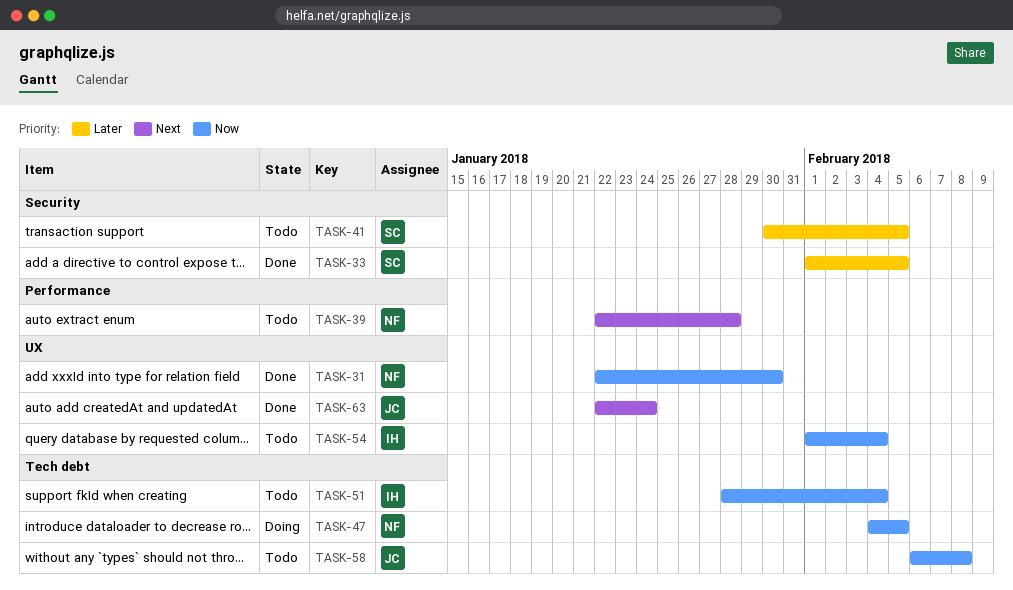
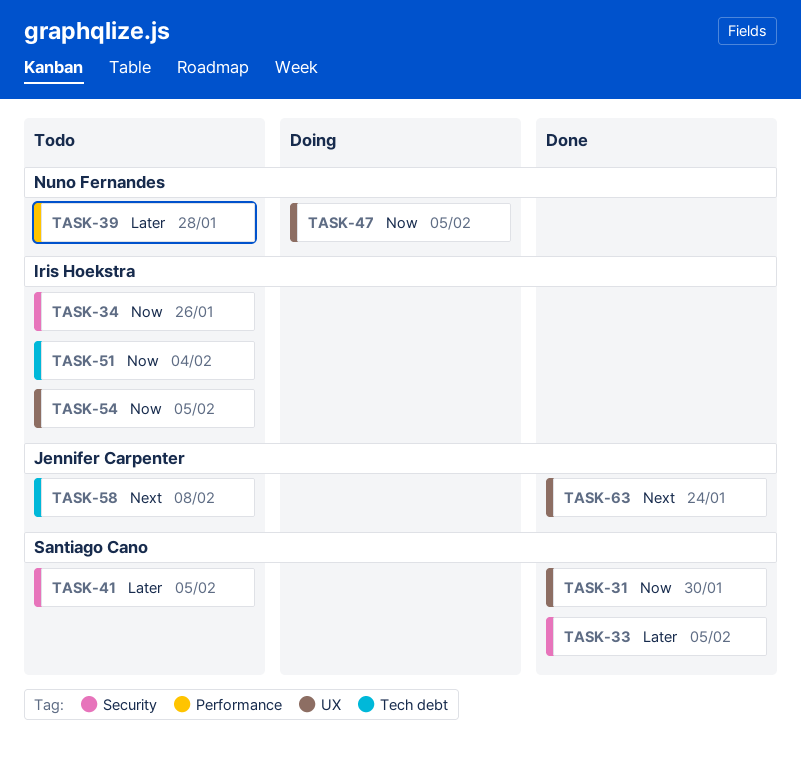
TASK-31, owner: Nuno Fernandes -> Santiago Cano
TASK-34: none -> present
TASK-39, priority: Next -> Later
TASK-47, label: Tech debt -> UX
TASK-54, due: Feb 4 -> Feb 5
TASK-58, priority: Now -> Next

